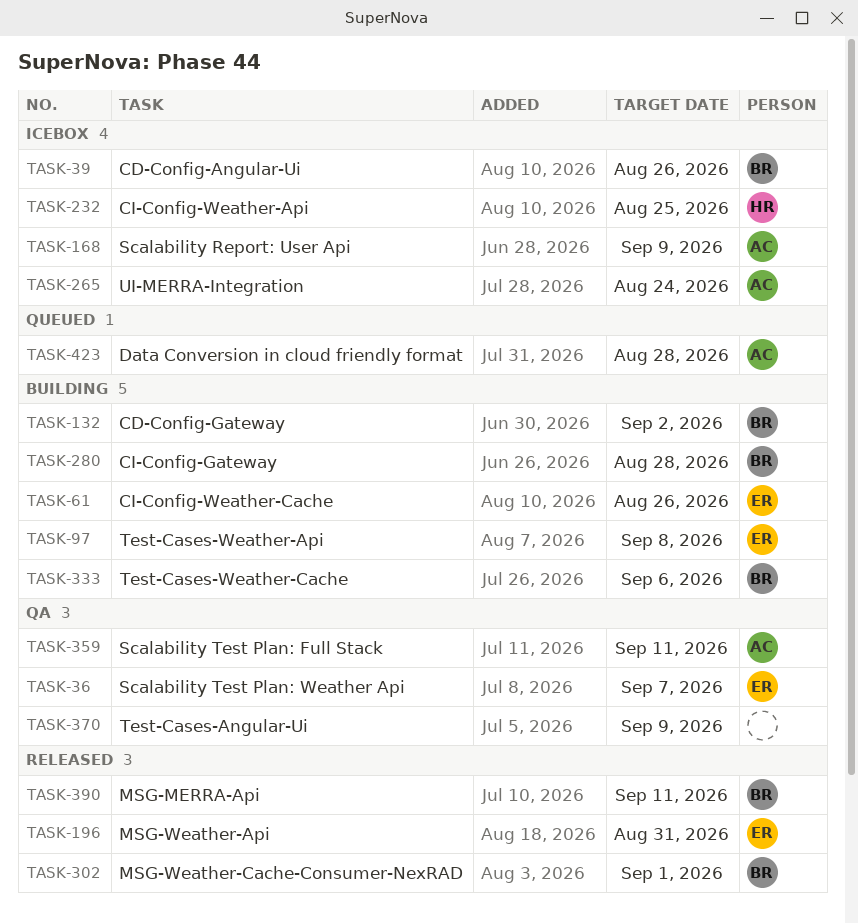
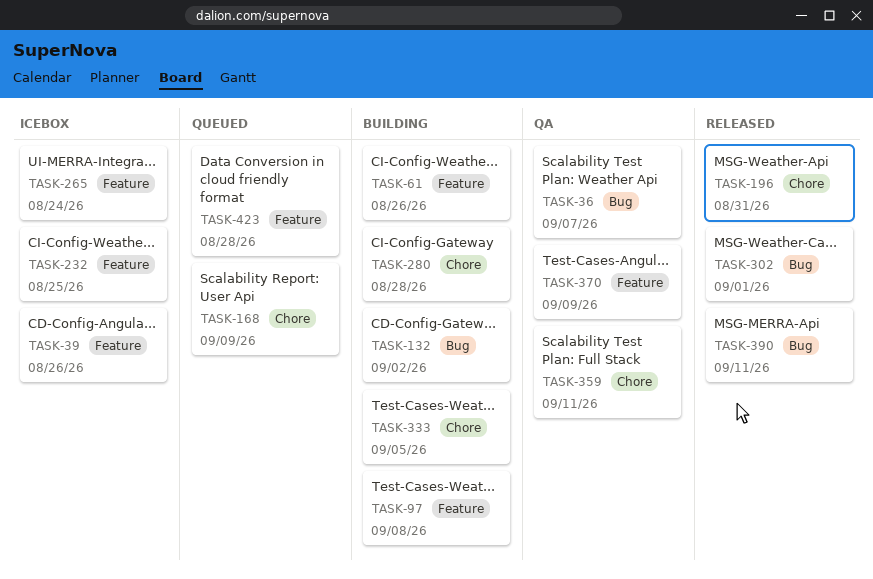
TASK-168, status: Icebox -> Queued
TASK-333, due: Sep 6 -> Sep 5

